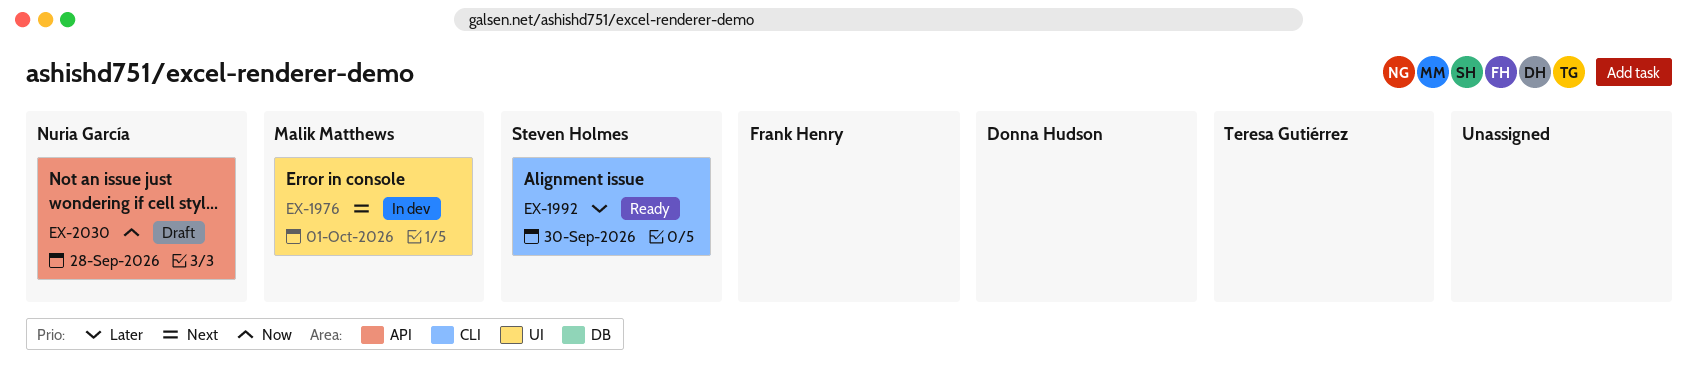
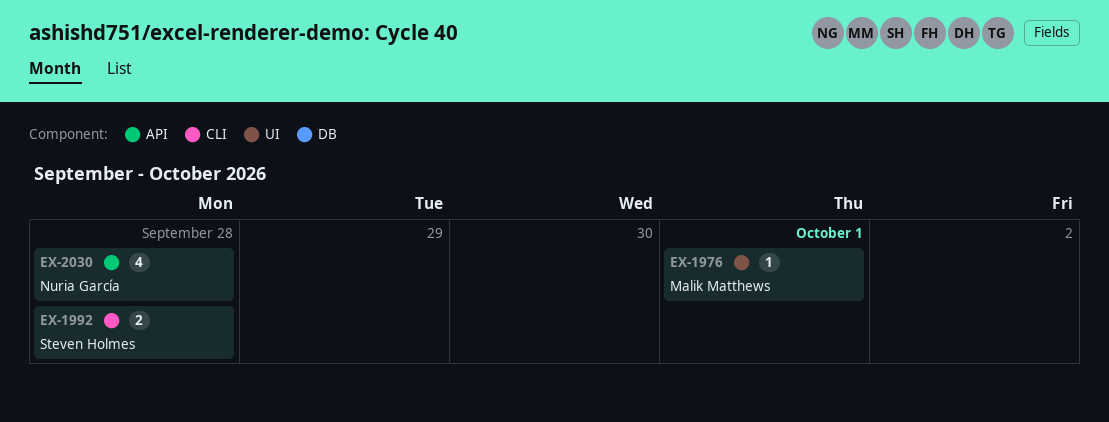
EX-1992, due: Sep 30 -> Sep 28

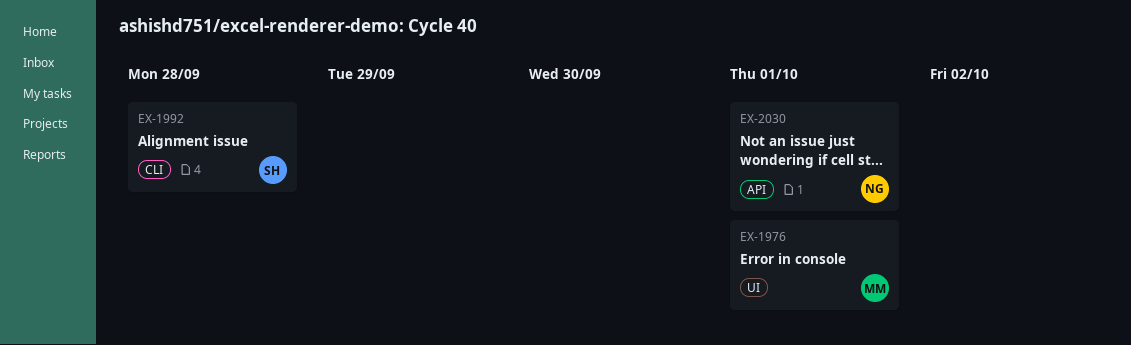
EX-2030, due: Sep 28 -> Oct 1

